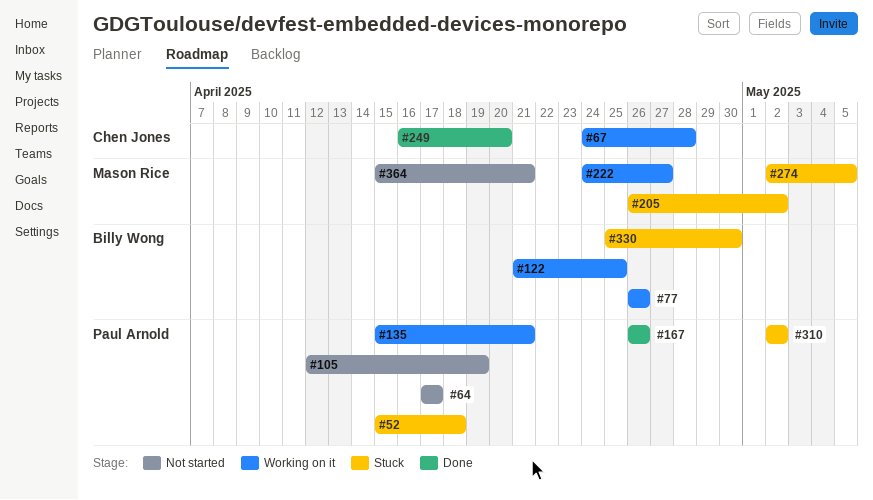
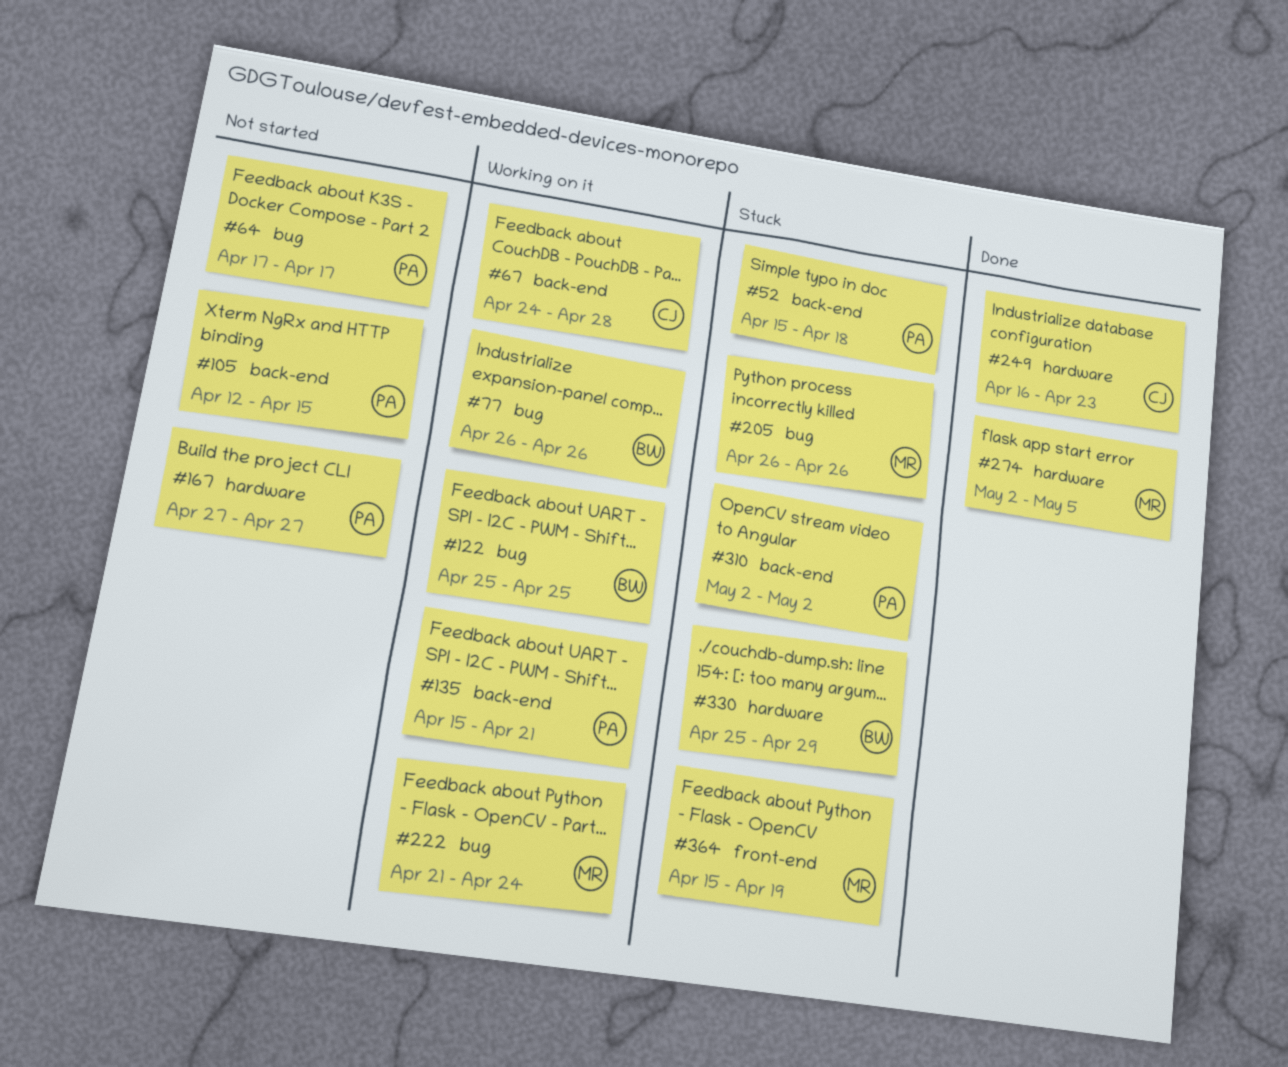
#105, due: Apr 19 -> Apr 15
#122, start: Apr 21 -> Apr 25
#167, status: Done -> Not started
#167, start: Apr 26 -> Apr 27
#167, due: Apr 26 -> Apr 27
#205, due: May 2 -> Apr 26
#222, start: Apr 24 -> Apr 21
#222, due: Apr 27 -> Apr 24
#249, due: Apr 20 -> Apr 23
#274, status: Stuck -> Done
#330, due: Apr 30 -> Apr 29
#364, status: Not started -> Stuck
#364, due: Apr 21 -> Apr 19

